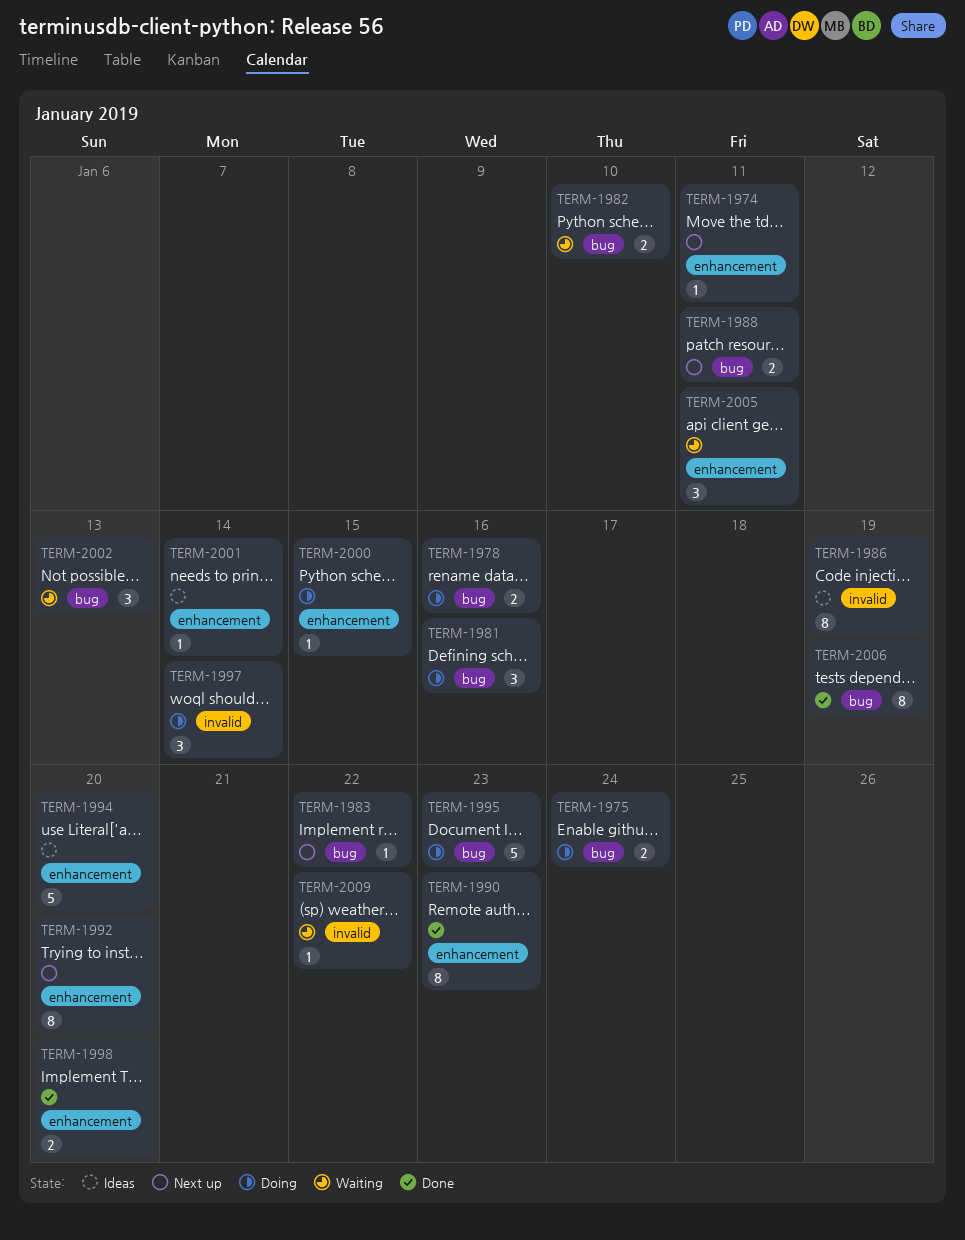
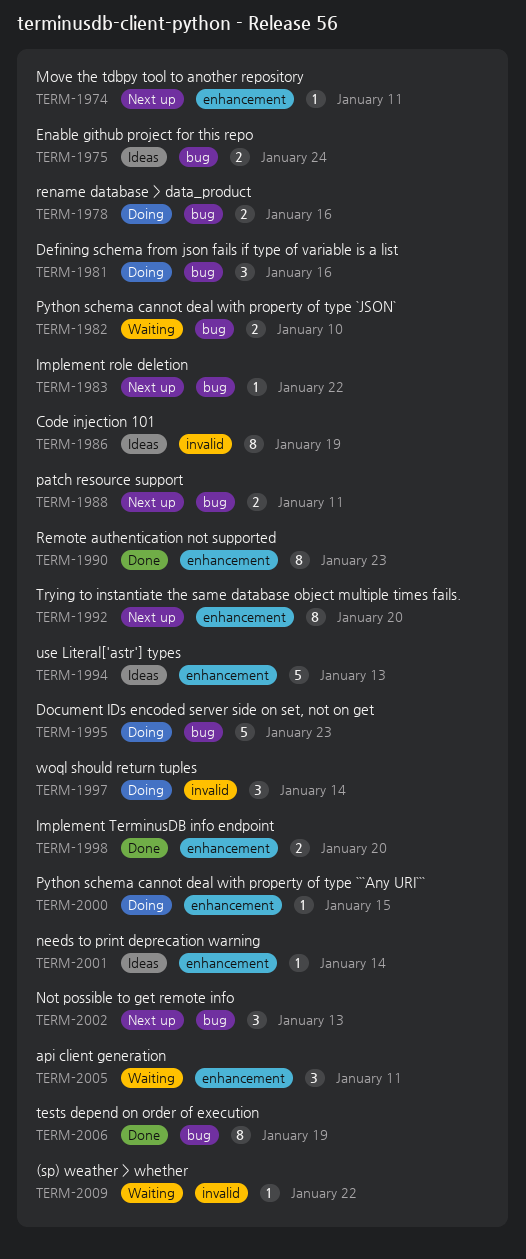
TERM-1975, status: Doing -> Ideas
TERM-1994, due: Jan 20 -> Jan 13
TERM-2002, status: Waiting -> Next up

